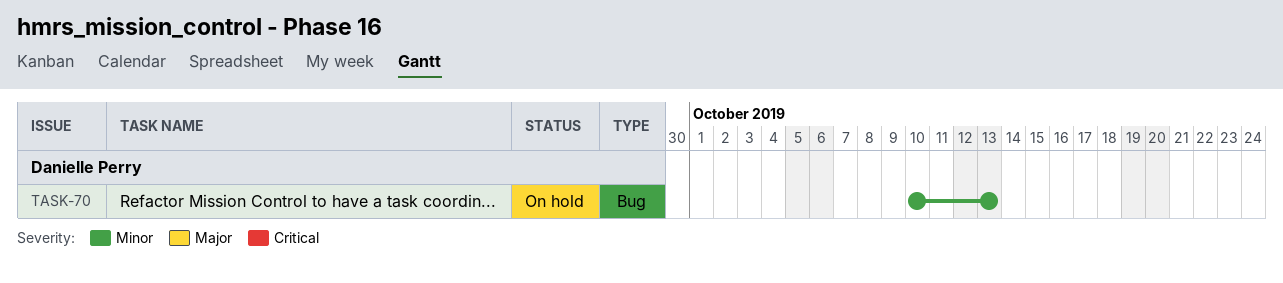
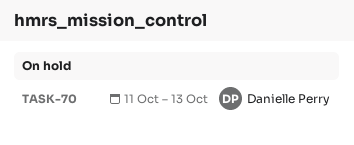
TASK-70, start: Oct 10 -> Oct 11

